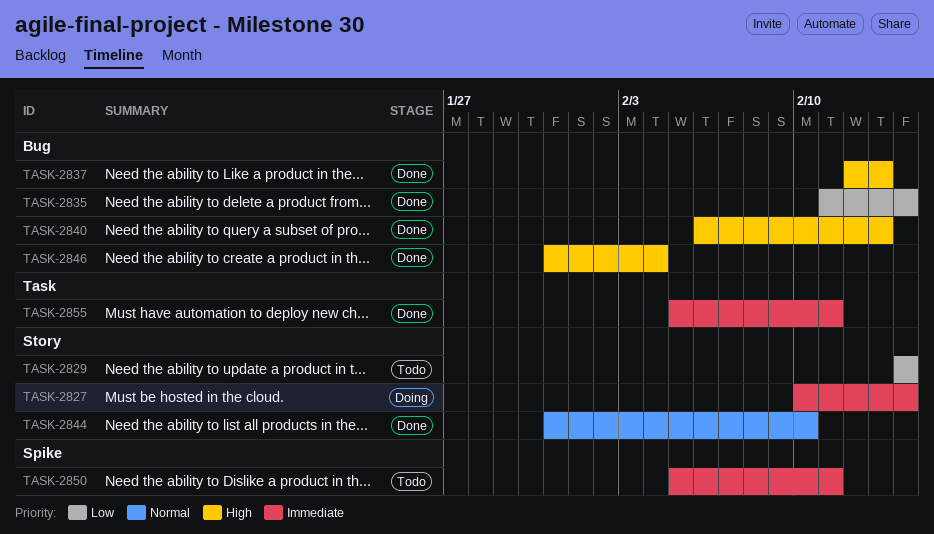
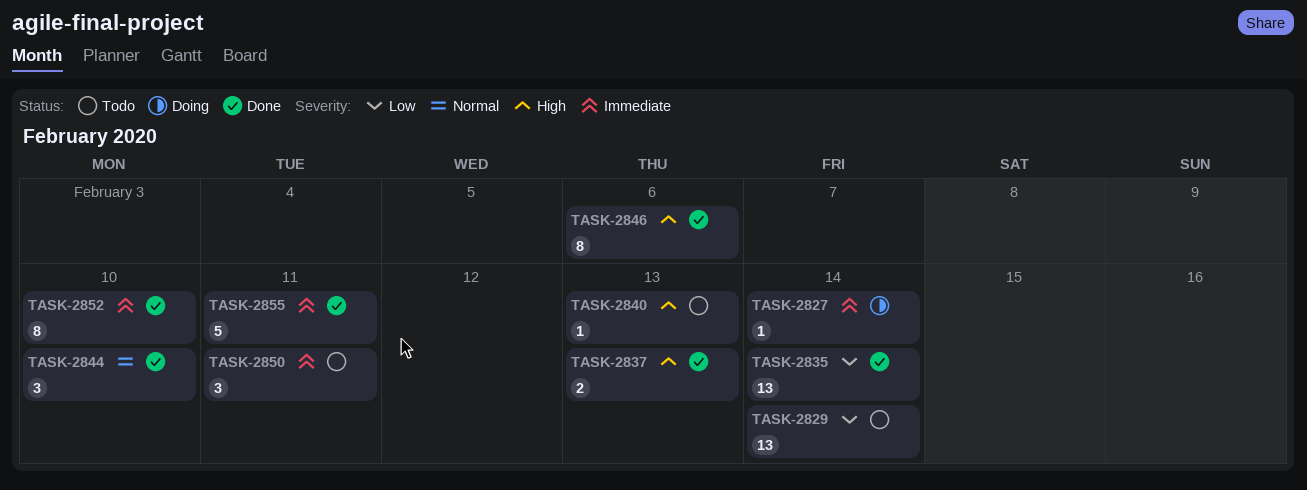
TASK-2840, status: Done -> Todo
TASK-2846, due: Feb 4 -> Feb 6
TASK-2852: none -> present

